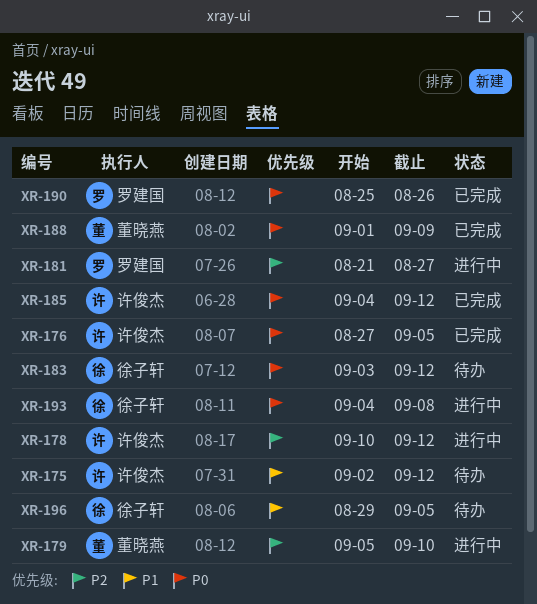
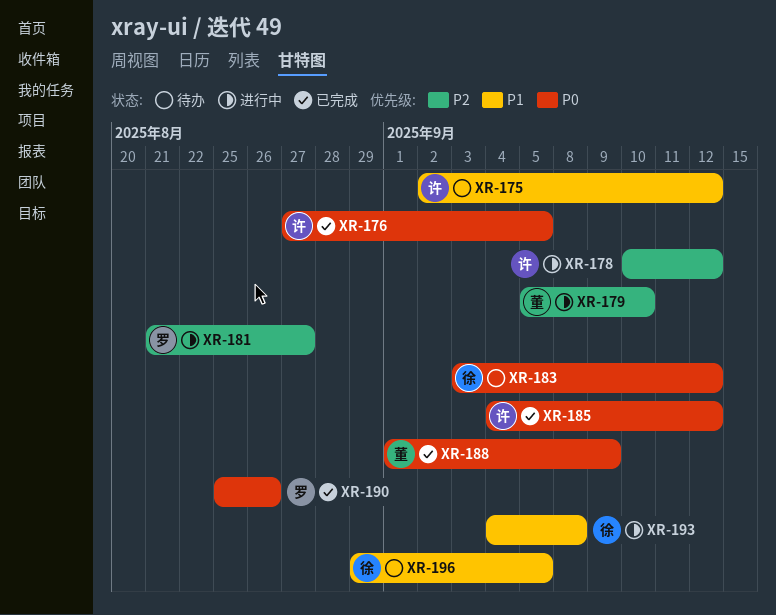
XR-193, priority: P0 -> P1

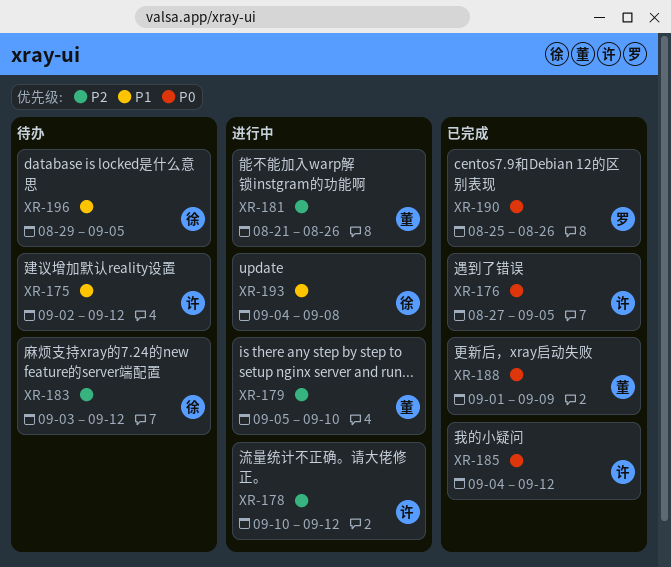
XR-181, owner: 罗 -> 董
XR-181, due: Aug 27 -> Aug 26
XR-183, priority: P0 -> P2

